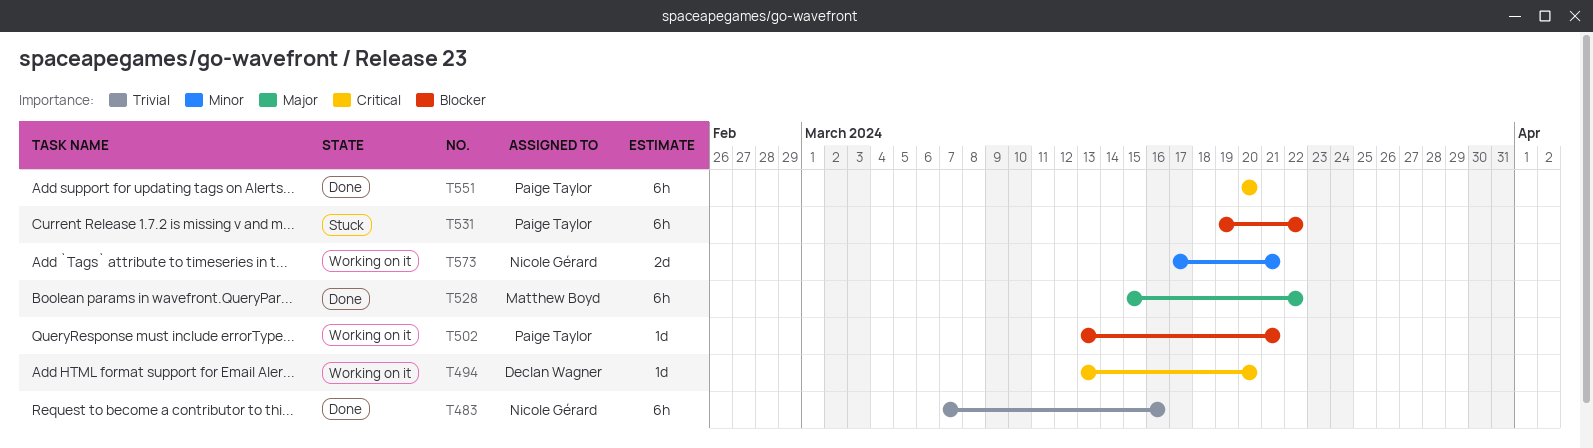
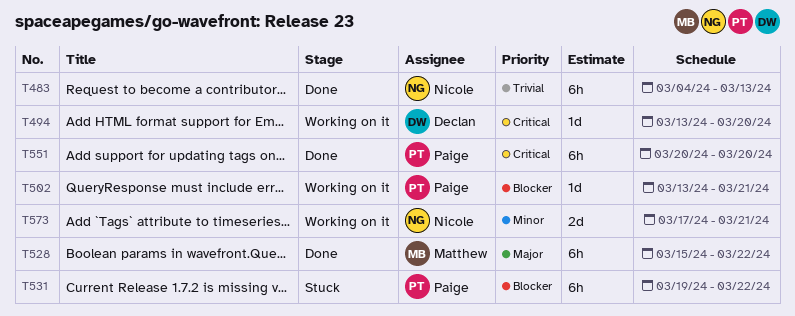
T483, start: Mar 7 -> Mar 4
T483, due: Mar 16 -> Mar 13

